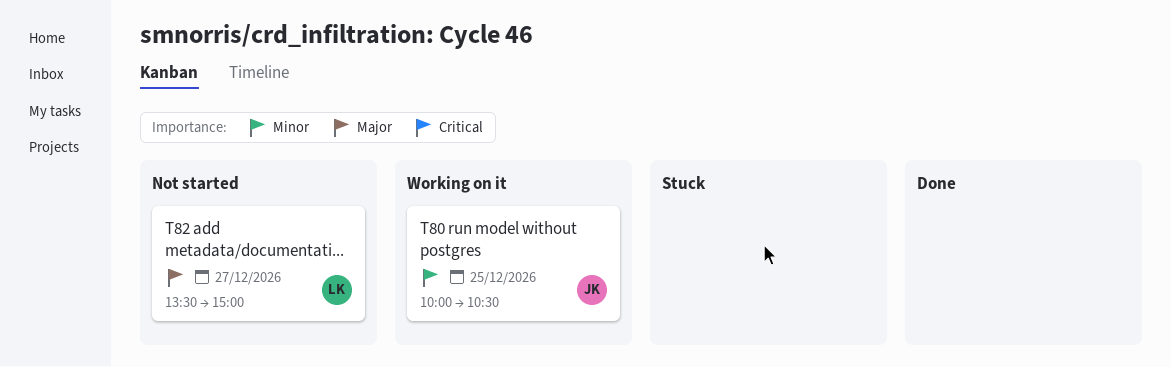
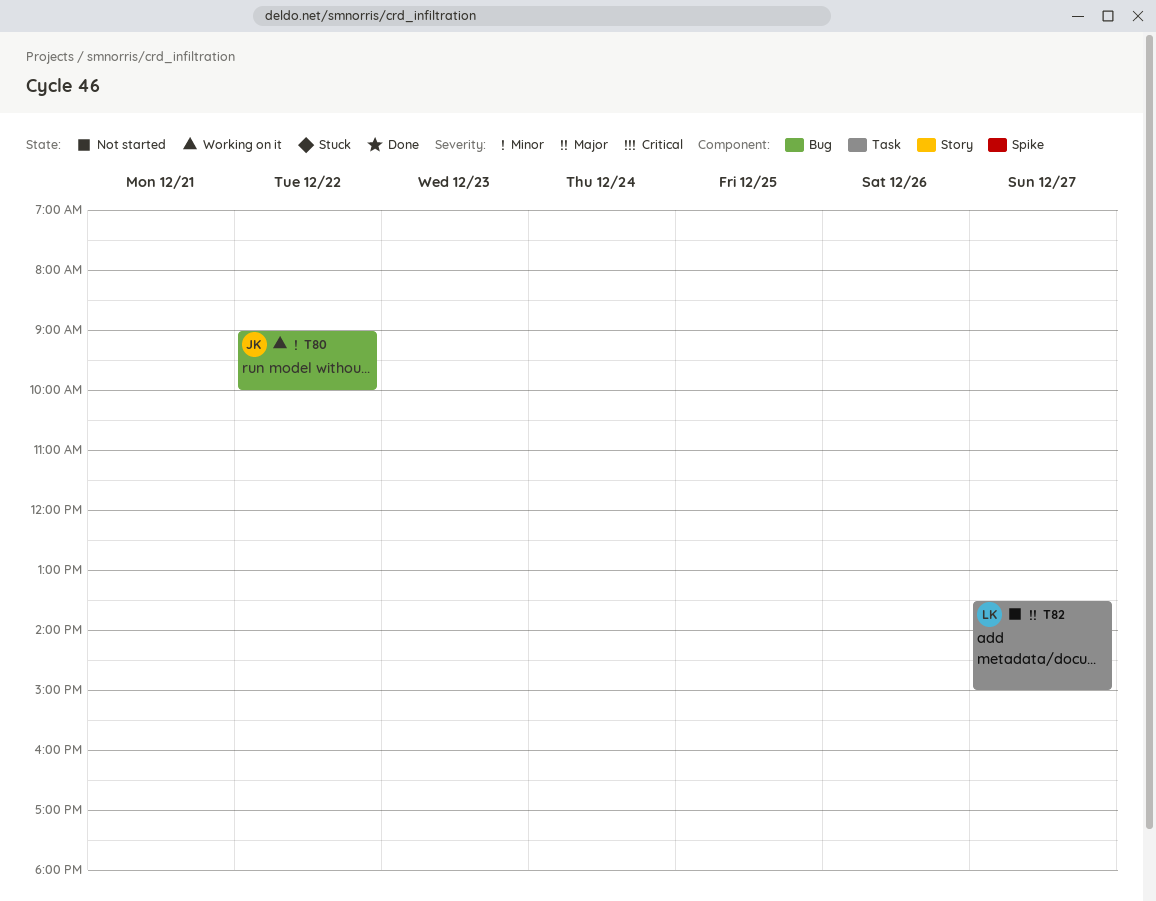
T80, day: Dec 25 -> Dec 22
T80, begins: 10:00 -> 09:00
T80, ends: 10:30 -> 10:00

